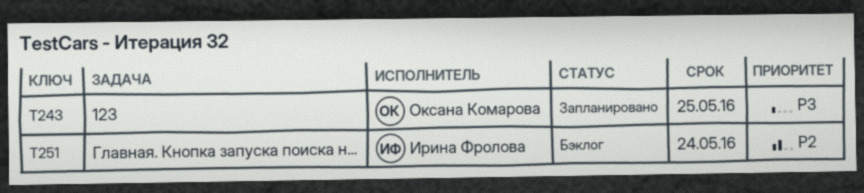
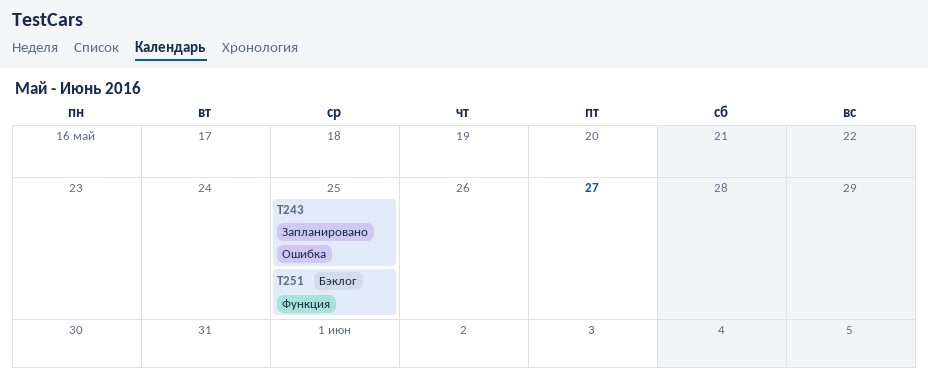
T251, due: May 24 -> May 25

